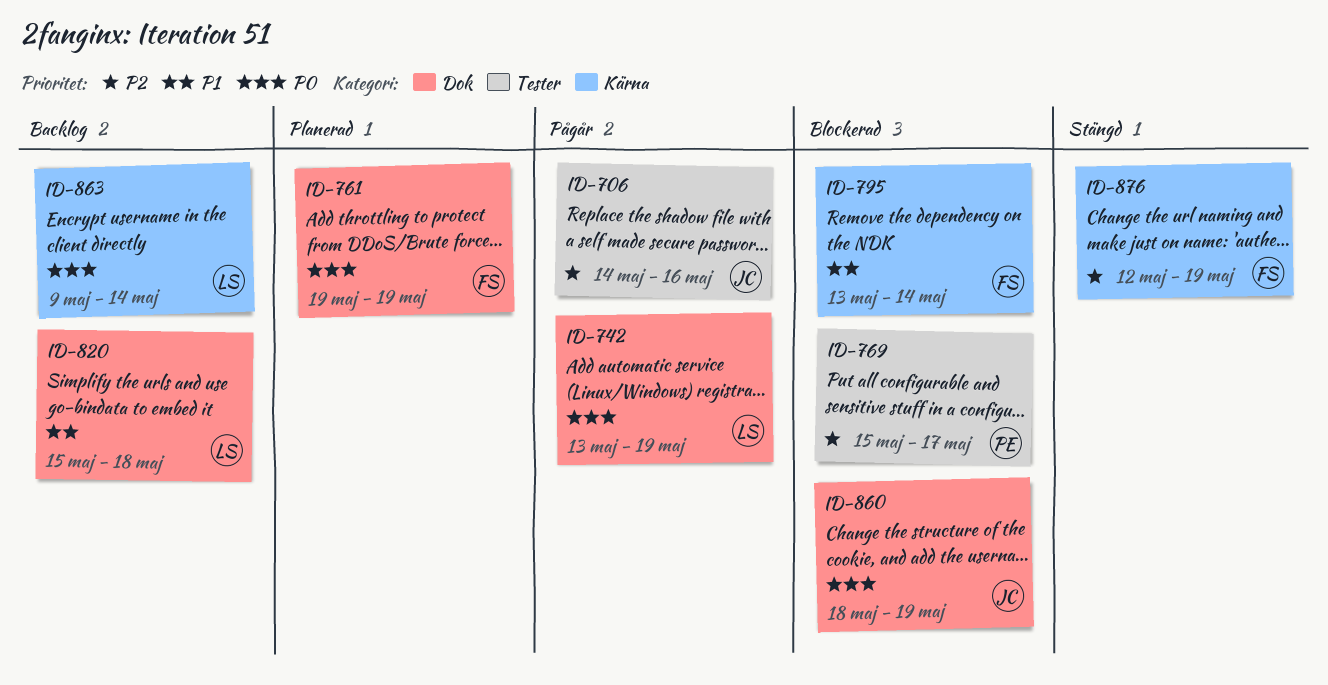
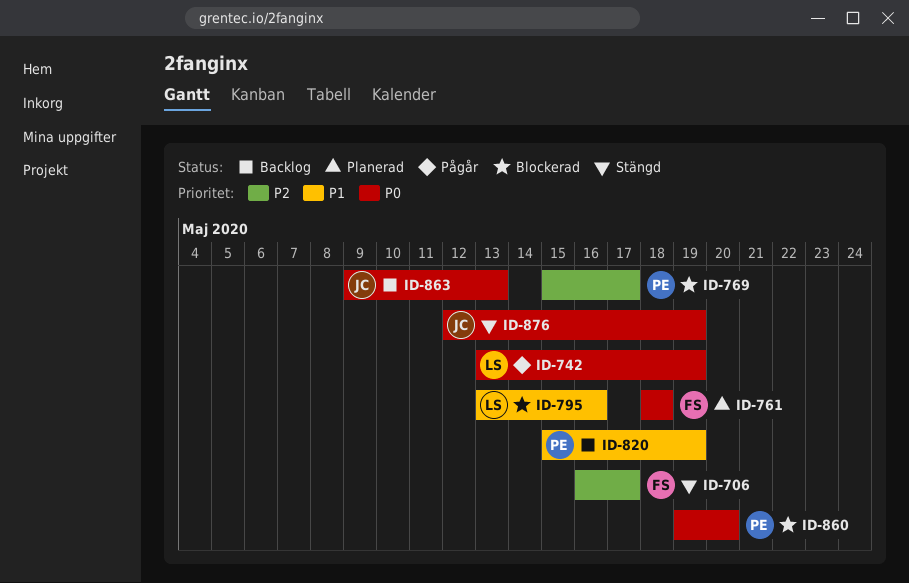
ID-706, status: Pågår -> Stängd
ID-706, owner: JC -> FS
ID-706, start: May 14 -> May 16
ID-706, due: May 16 -> May 17
ID-761, start: May 19 -> May 18
ID-761, due: May 19 -> May 18
ID-795, owner: FS -> LS
ID-795, due: May 14 -> May 16
ID-820, owner: LS -> PE
ID-820, due: May 18 -> May 19
ID-860, owner: JC -> PE
ID-860, start: May 18 -> May 19
ID-860, due: May 19 -> May 20
ID-863, owner: LS -> JC
ID-863, due: May 14 -> May 13
ID-876, owner: FS -> JC
ID-876, priority: P2 -> P0

